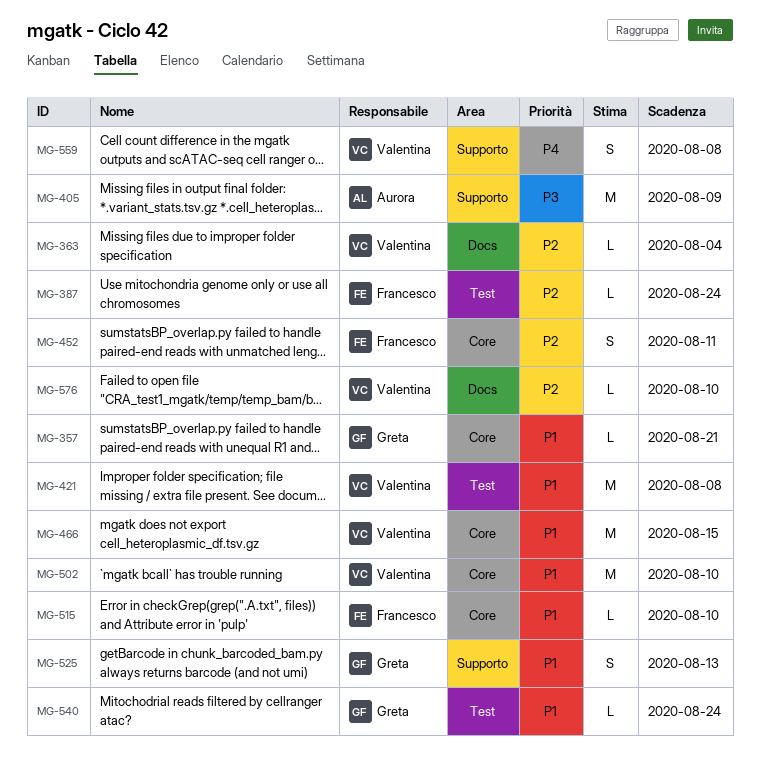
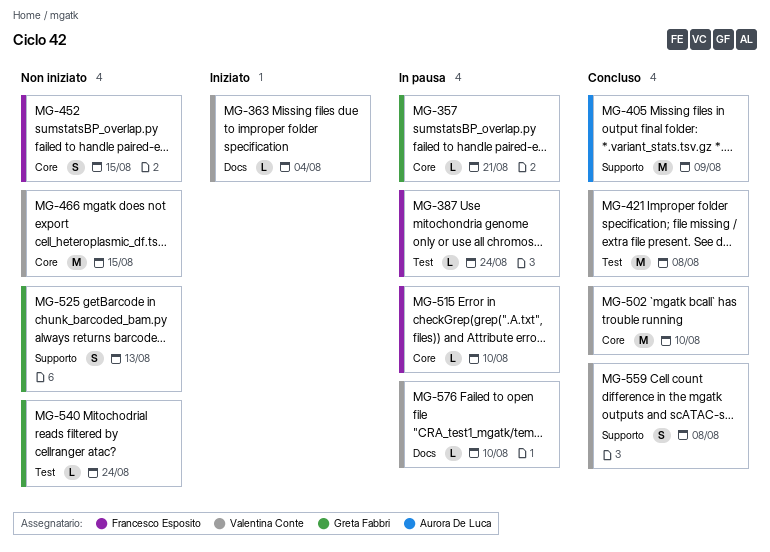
MG-452, due: Aug 11 -> Aug 15

